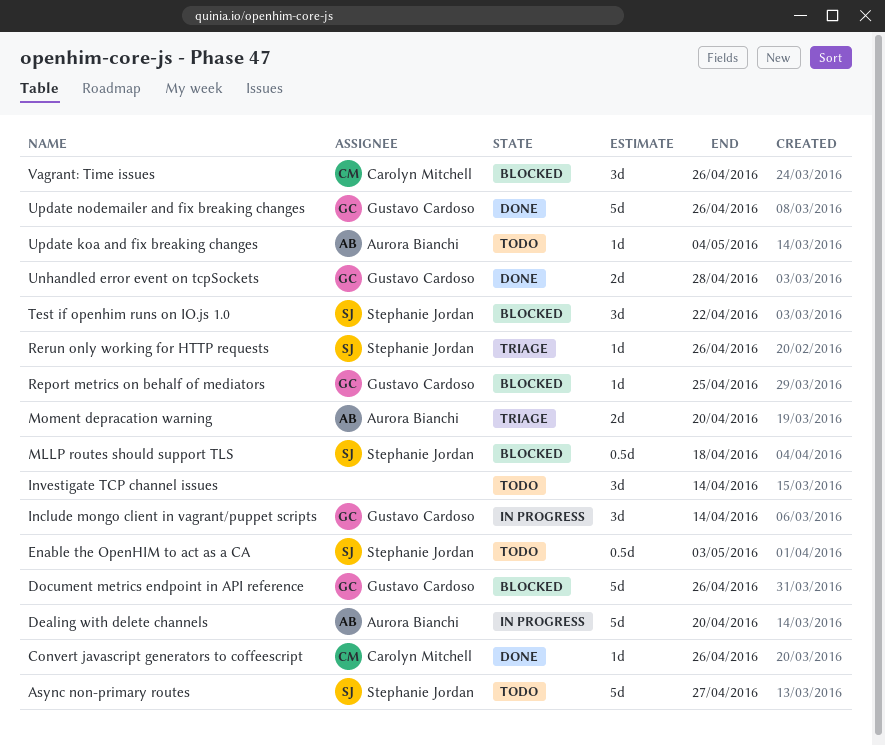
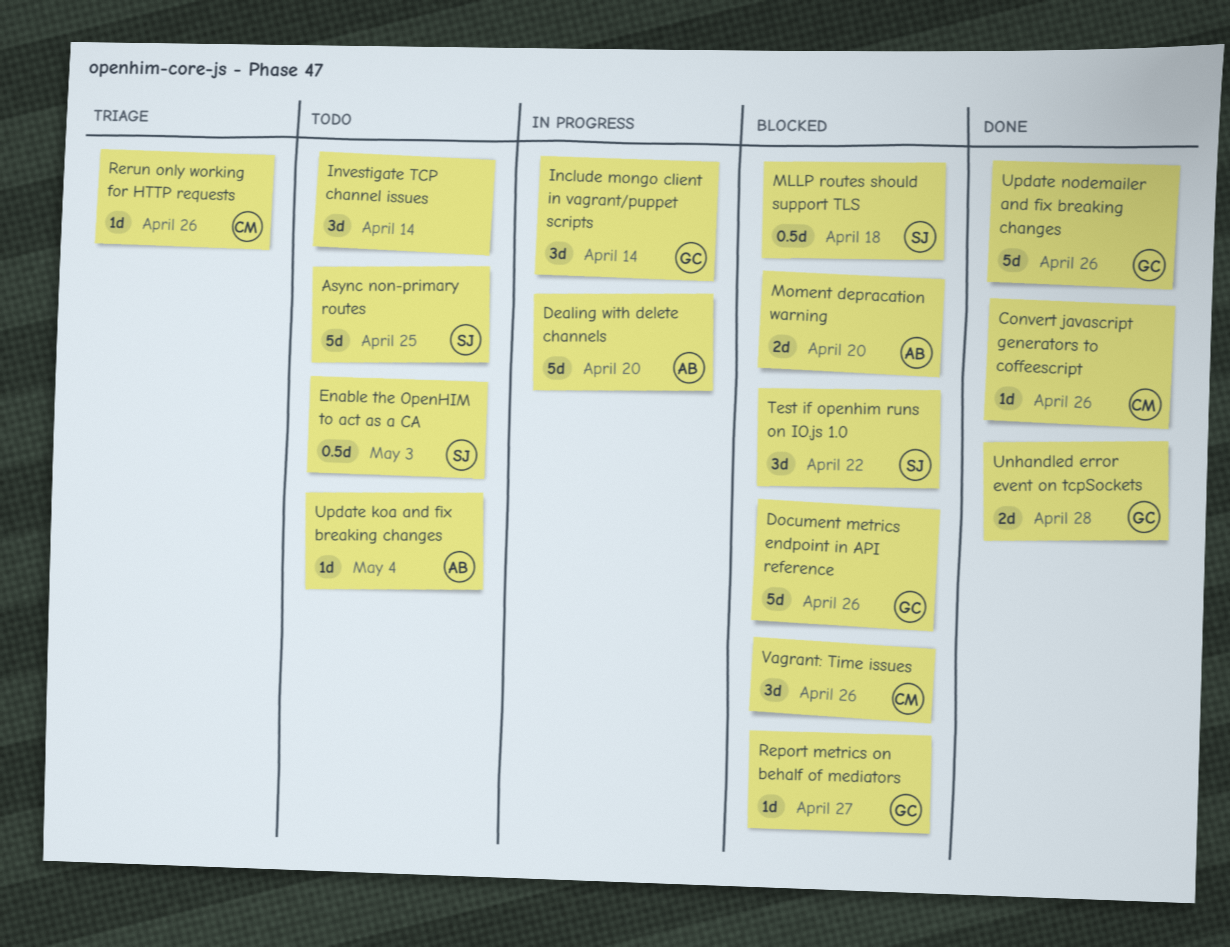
Async non-primary routes, due: Apr 27 -> Apr 25
Moment depracation warning, status: Triage -> Blocked
Report metrics on behalf of mediators, due: Apr 25 -> Apr 27
Rerun only working for HTTP requests, owner: Stephanie Jordan -> Carolyn Mitchell

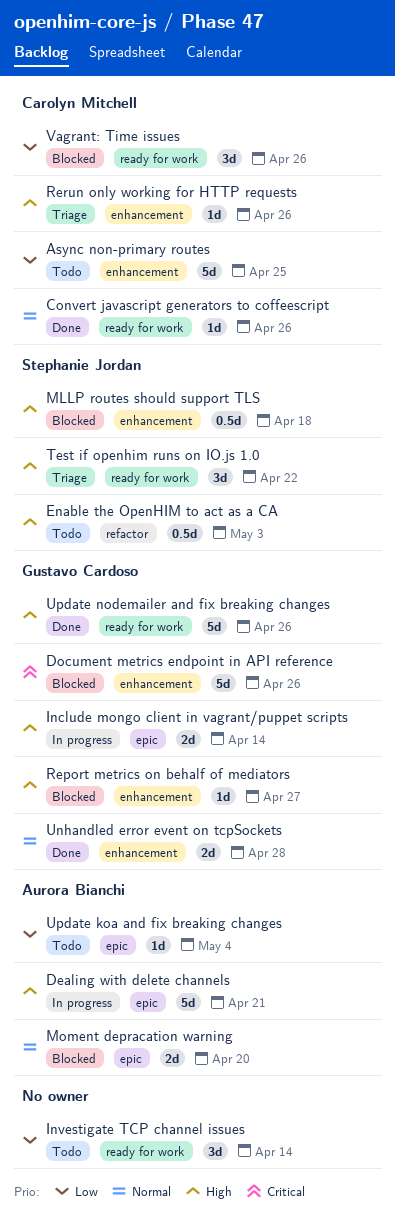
Async non-primary routes, owner: Stephanie Jordan -> Carolyn Mitchell
Dealing with delete channels, due: Apr 20 -> Apr 21
Include mongo client in vagrant/puppet scripts, estimate: 3d -> 2d
Test if openhim runs on IO.js 1.0, status: Blocked -> Triage

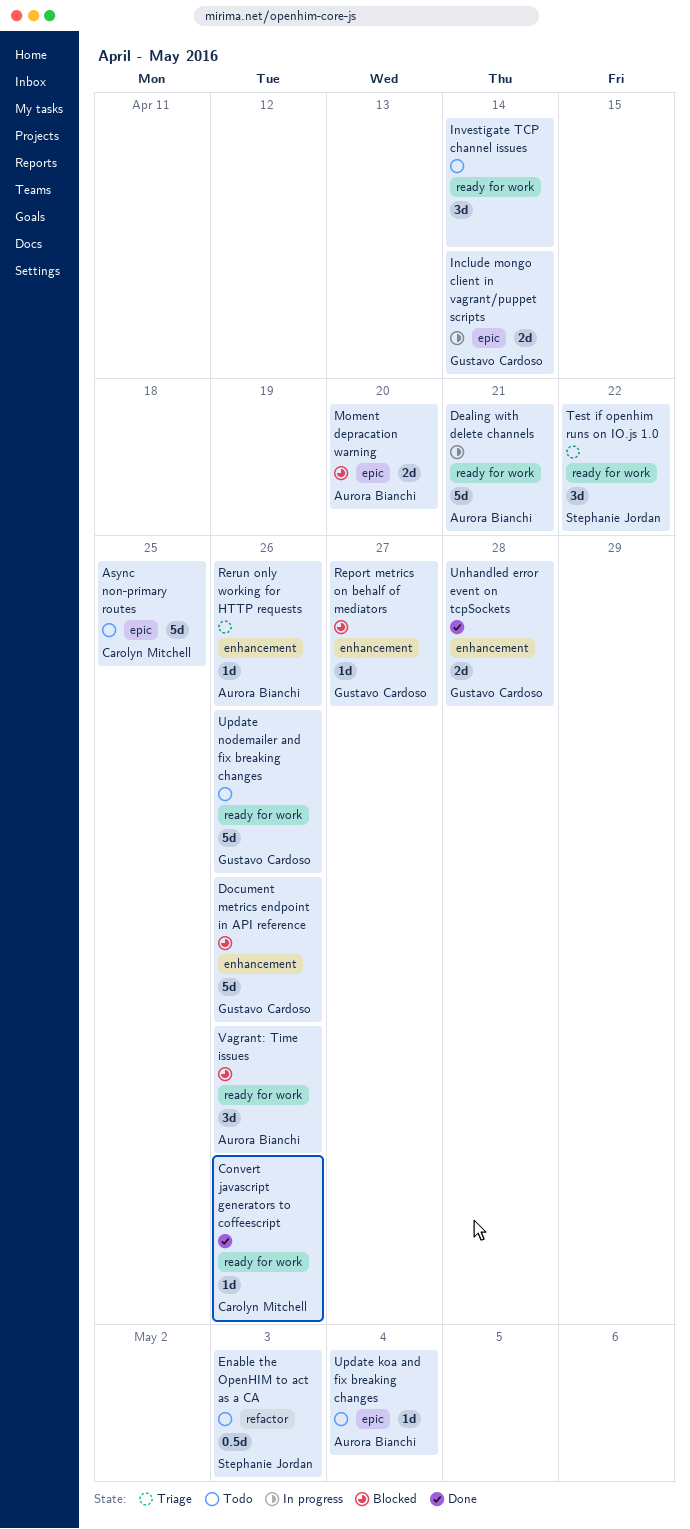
Async non-primary routes, label: enhancement -> epic
Dealing with delete channels, label: epic -> ready for work
MLLP routes should support TLS: present -> none
Rerun only working for HTTP requests, owner: Carolyn Mitchell -> Aurora Bianchi
Update nodemailer and fix breaking changes, status: Done -> Todo
Vagrant: Time issues, owner: Carolyn Mitchell -> Aurora Bianchi

